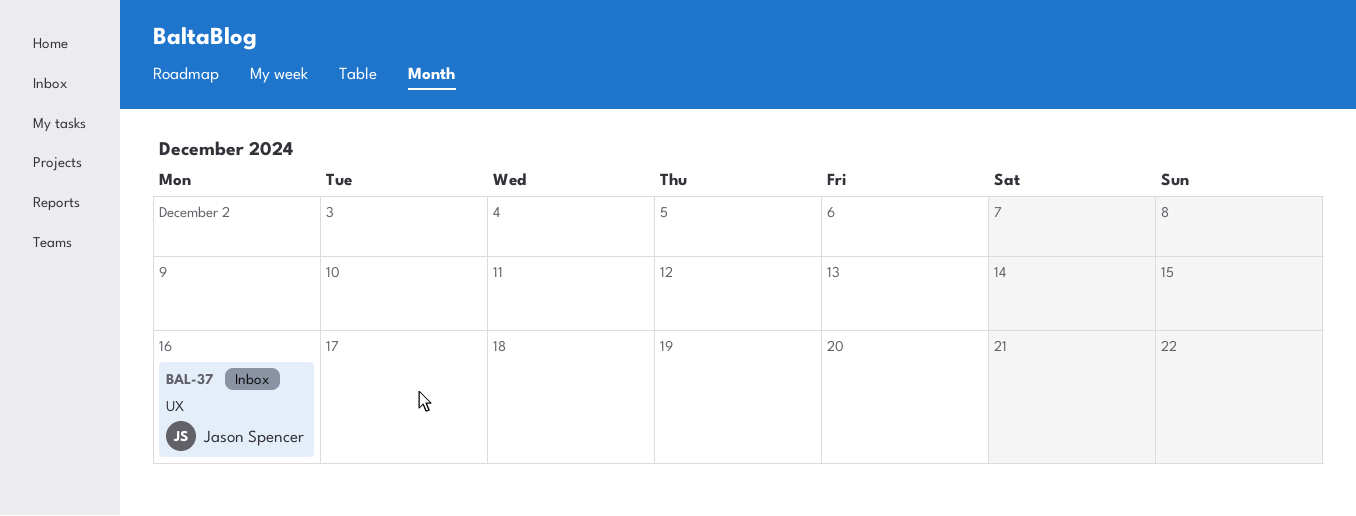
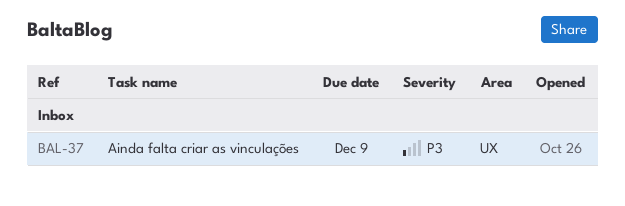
BAL-37, due: Dec 16 -> Dec 9

